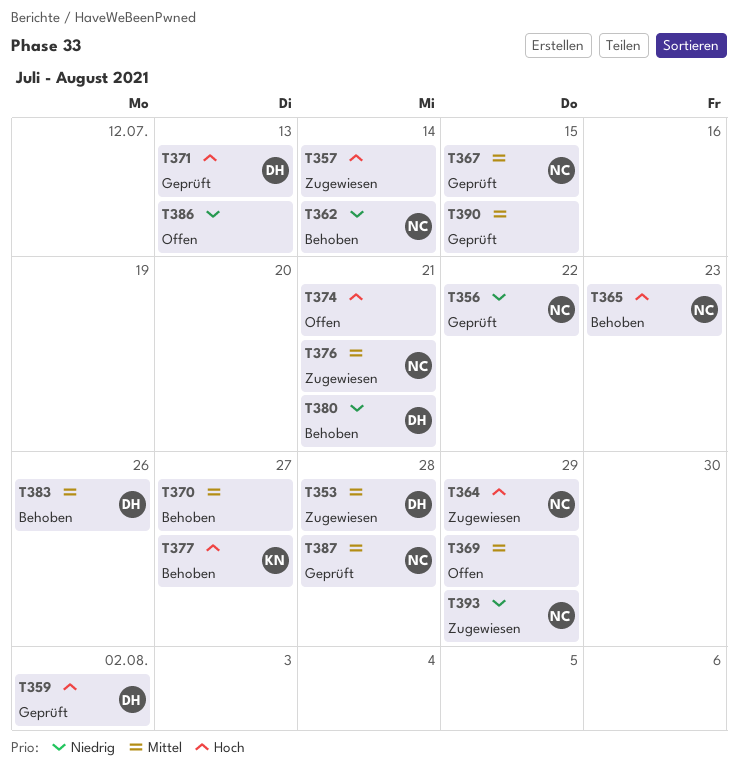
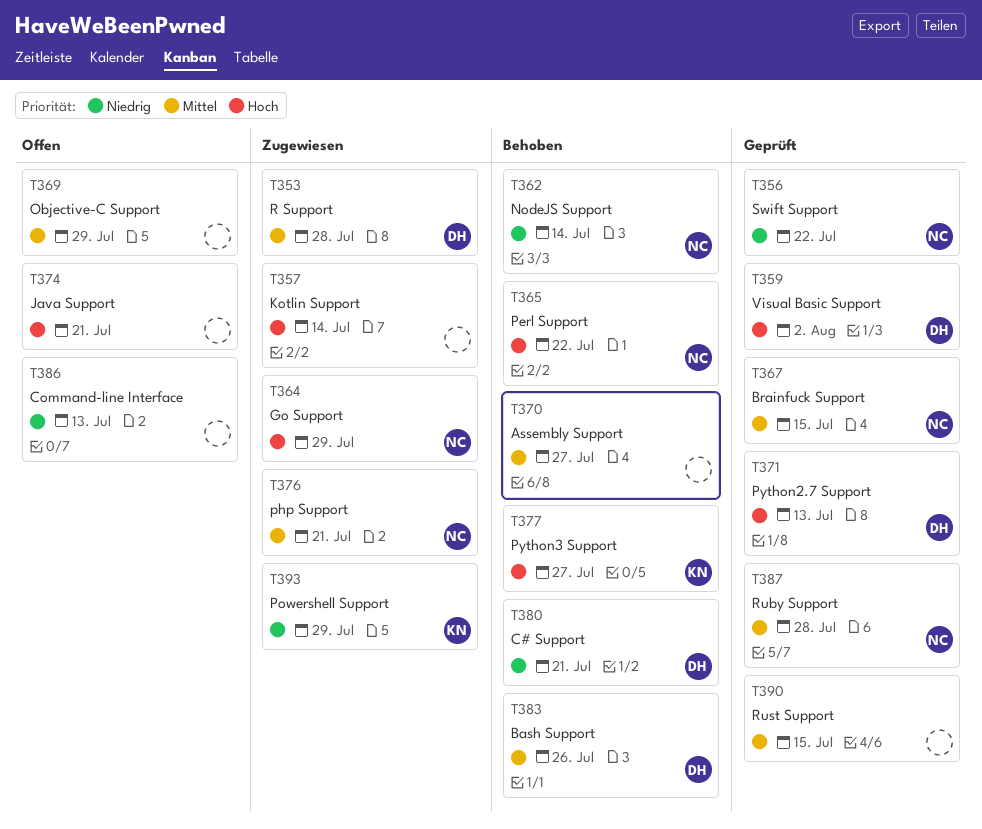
T365, due: Jul 23 -> Jul 22
T393, owner: NC -> KN

